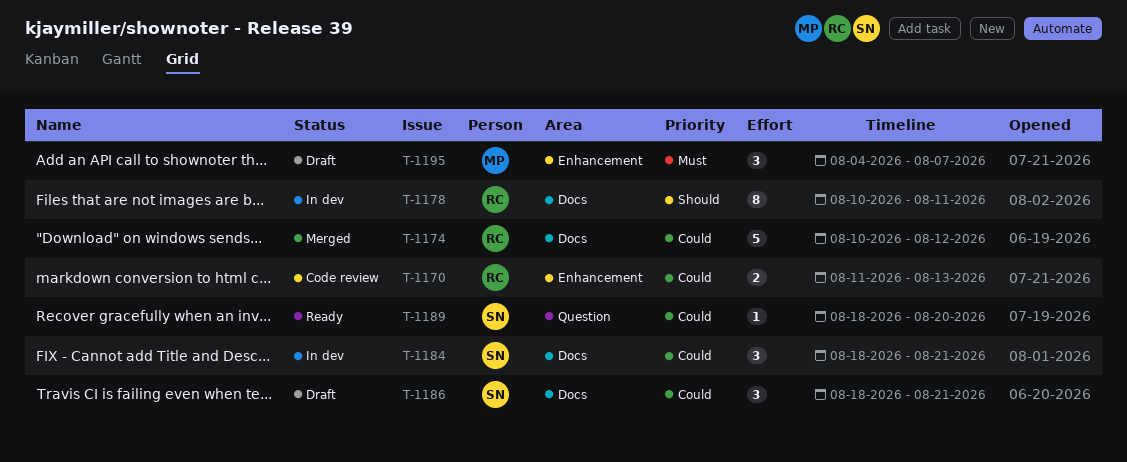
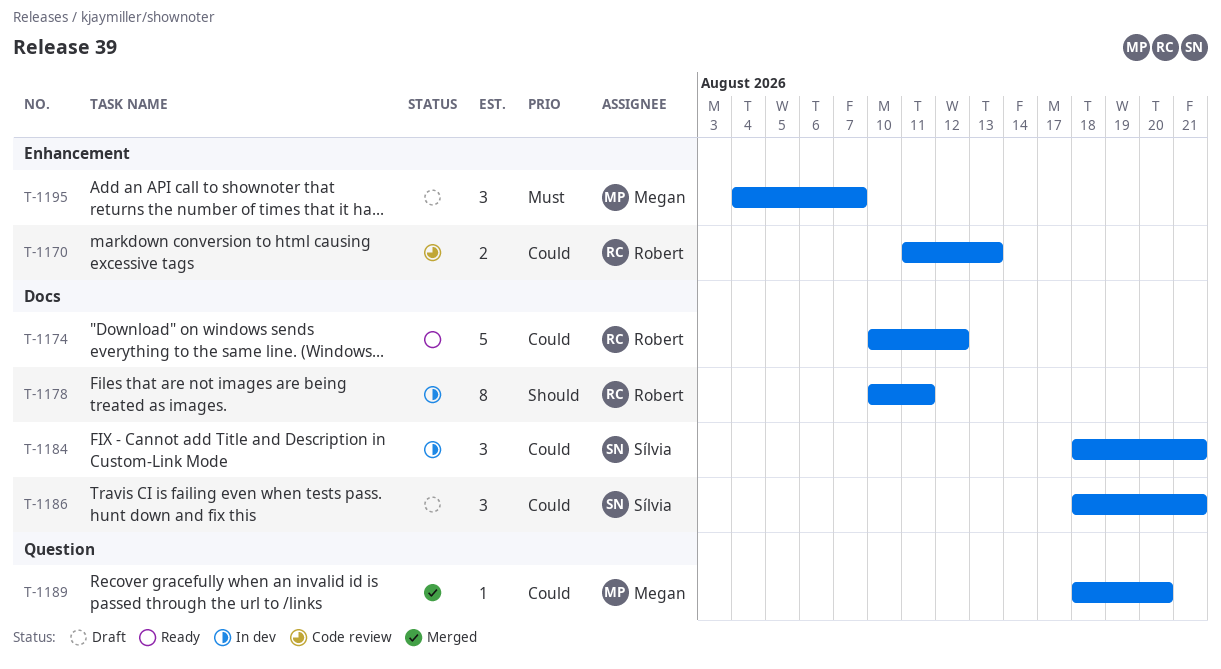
T-1174, status: Merged -> Ready
T-1189, status: Ready -> Merged
T-1189, owner: Sílvia -> Megan

